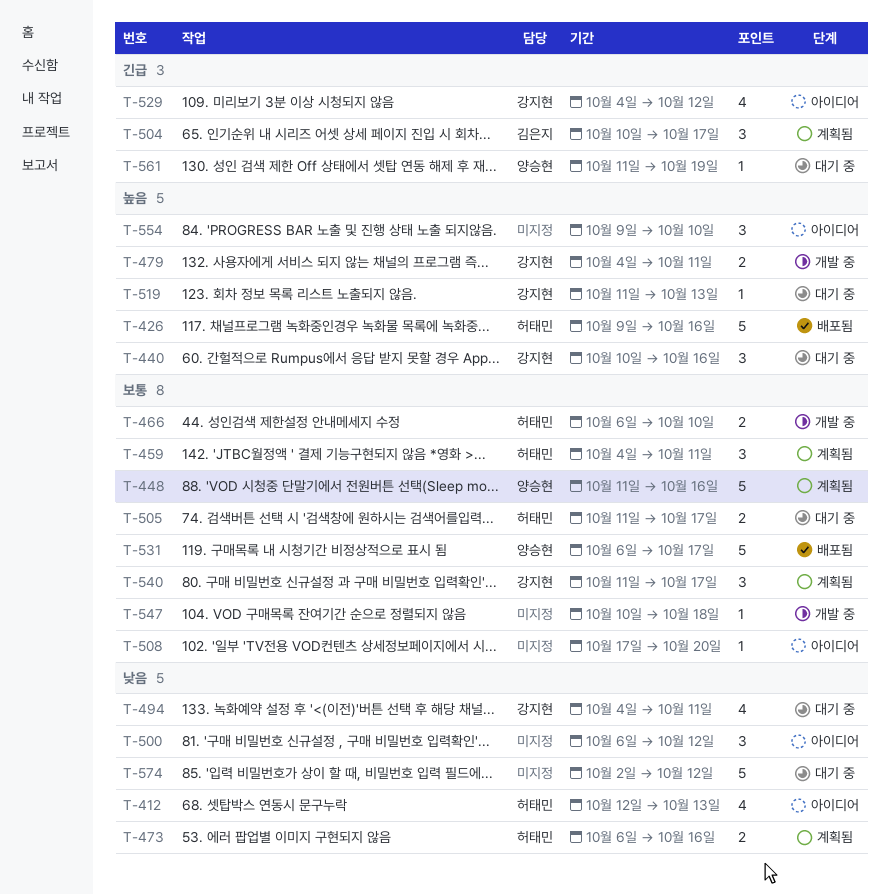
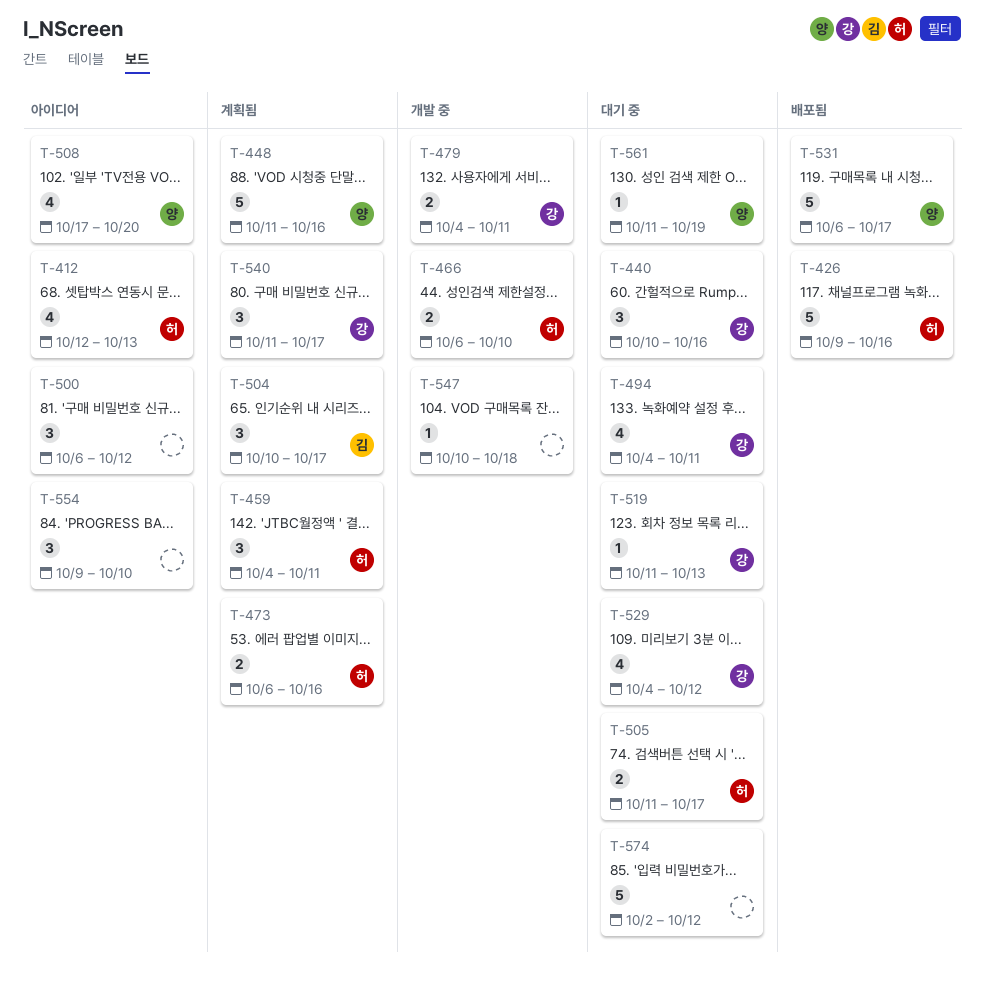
T-508, owner: none -> 양승현
T-508, estimate: 1 -> 4
T-529, status: 아이디어 -> 대기 중

